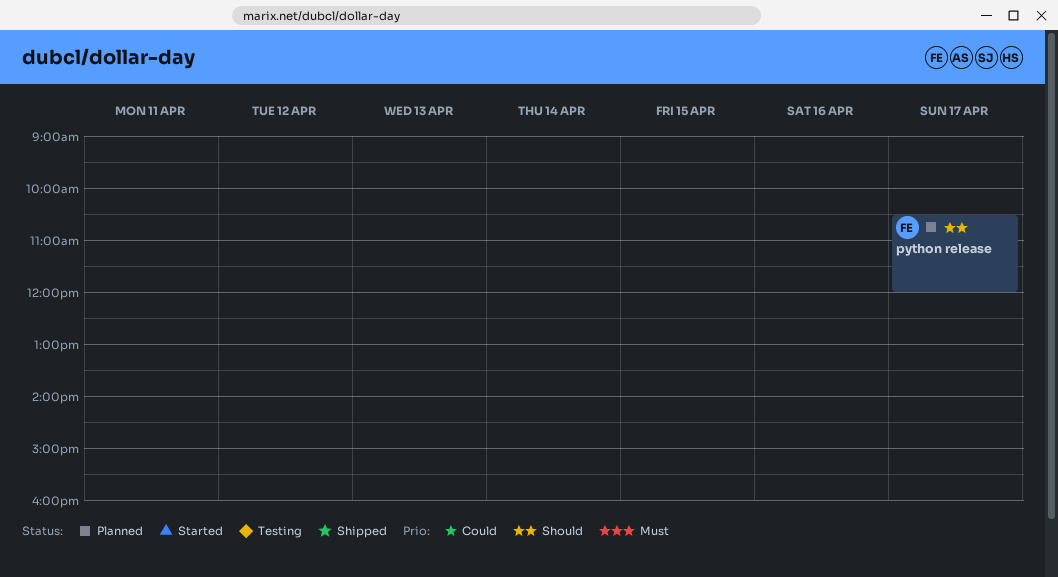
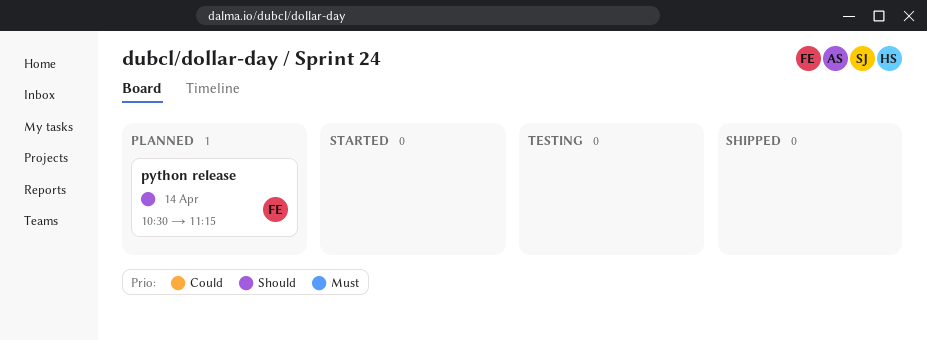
python release, day: Apr 17 -> Apr 14
python release, ends: 12:00 -> 11:15

